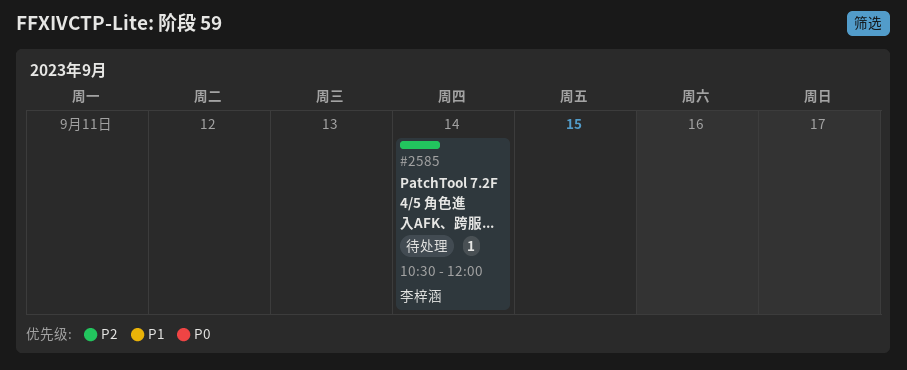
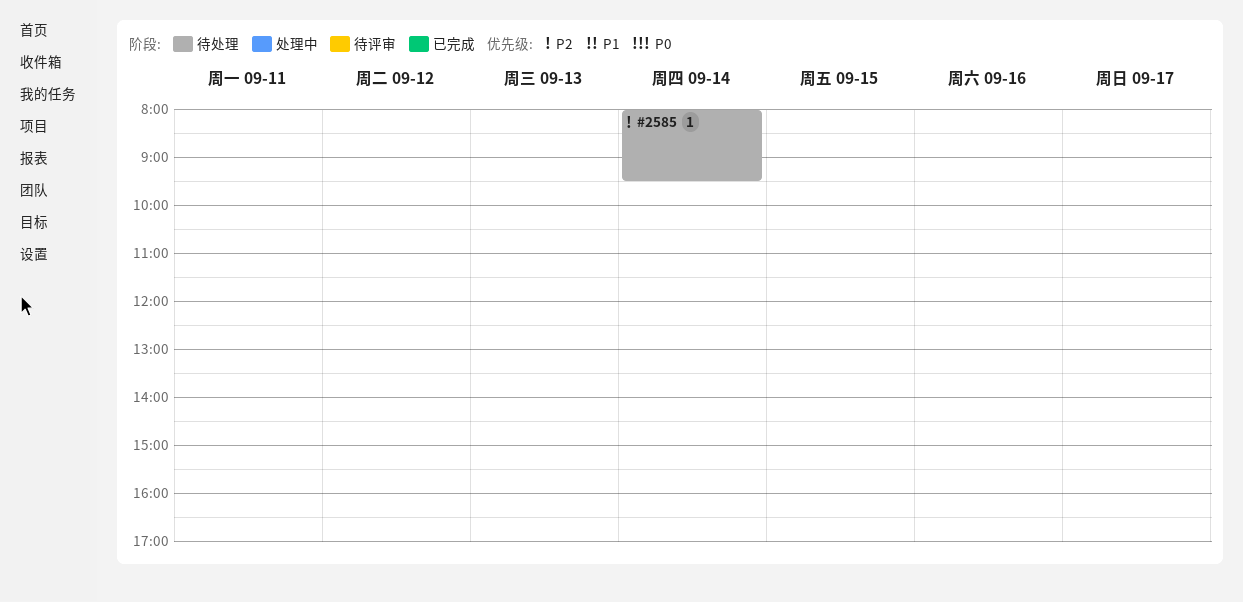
#2585, begins: 10:30 -> 08:00
#2585, ends: 12:00 -> 09:30

